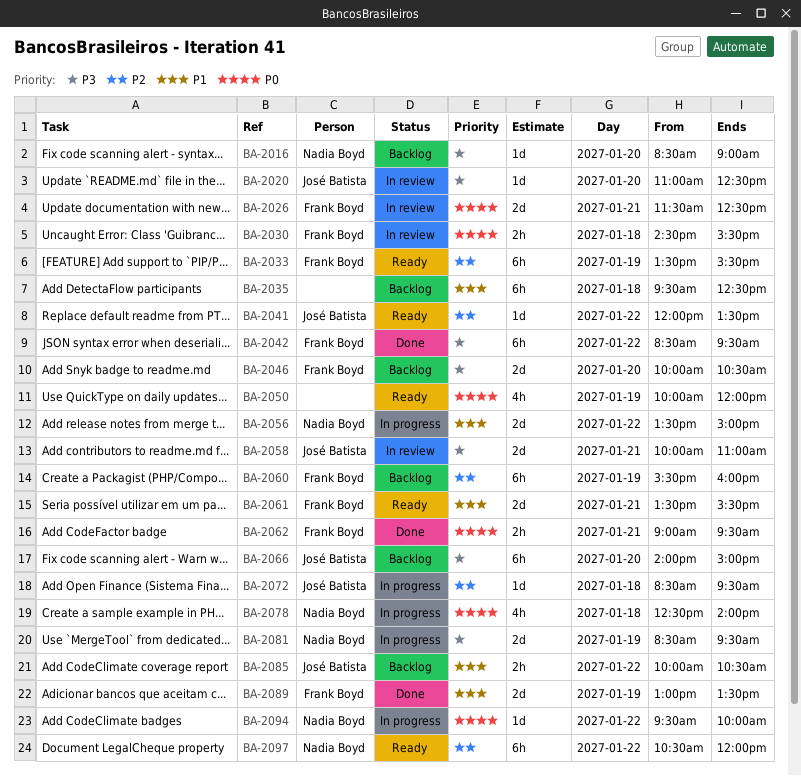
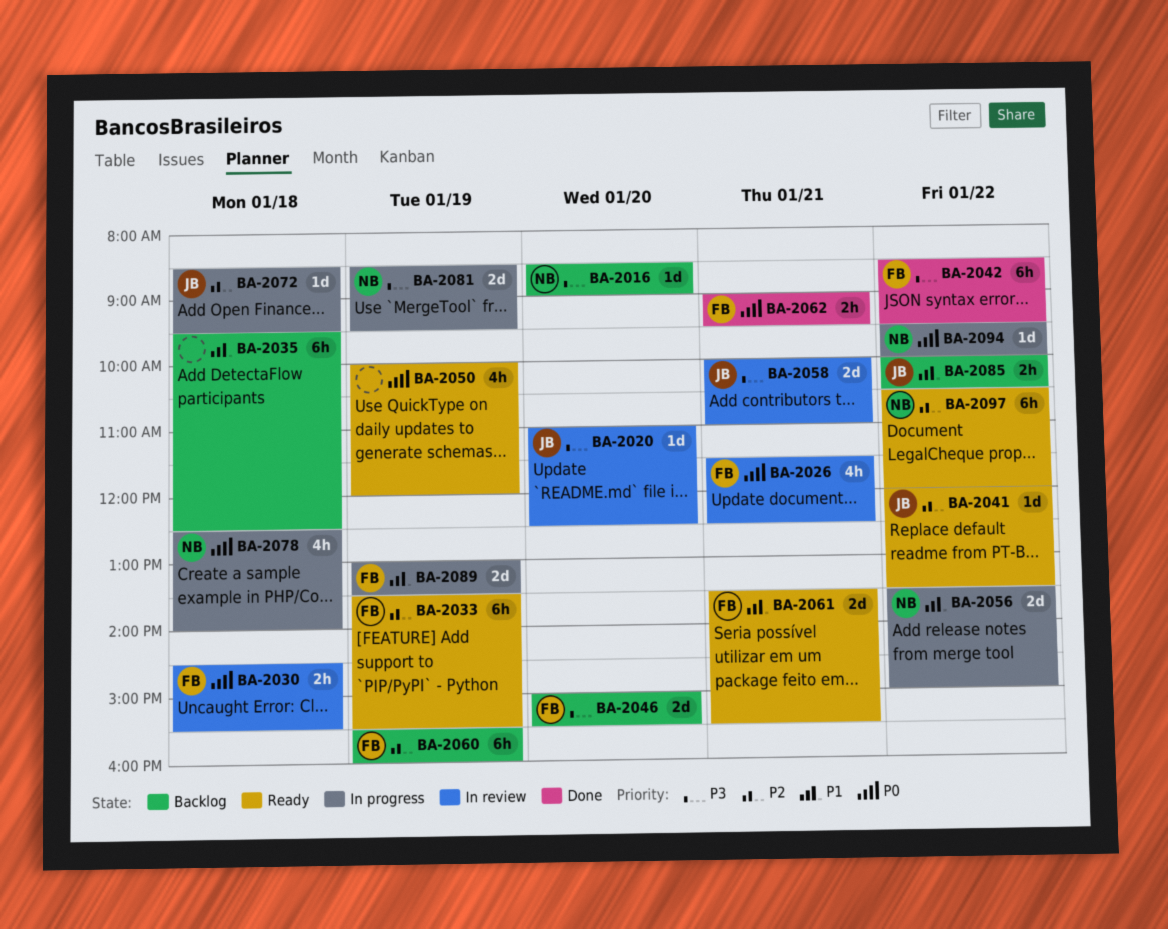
BA-2026, estimate: 2d -> 4h
BA-2046, begins: 10:00 -> 15:00
BA-2046, ends: 10:30 -> 15:30
BA-2066: present -> none
BA-2089, status: Done -> In progress

